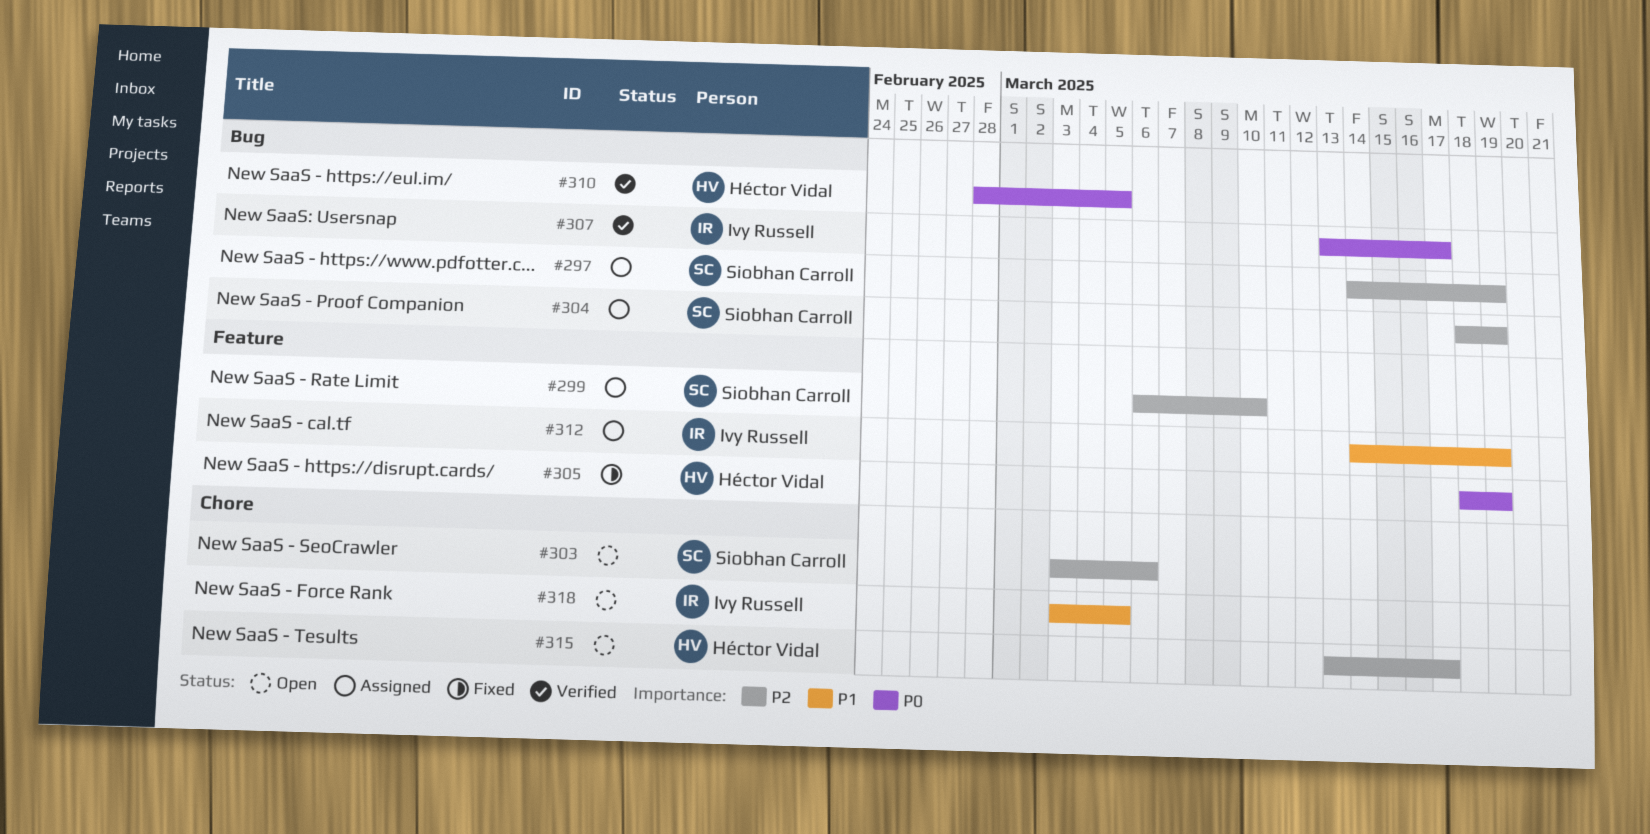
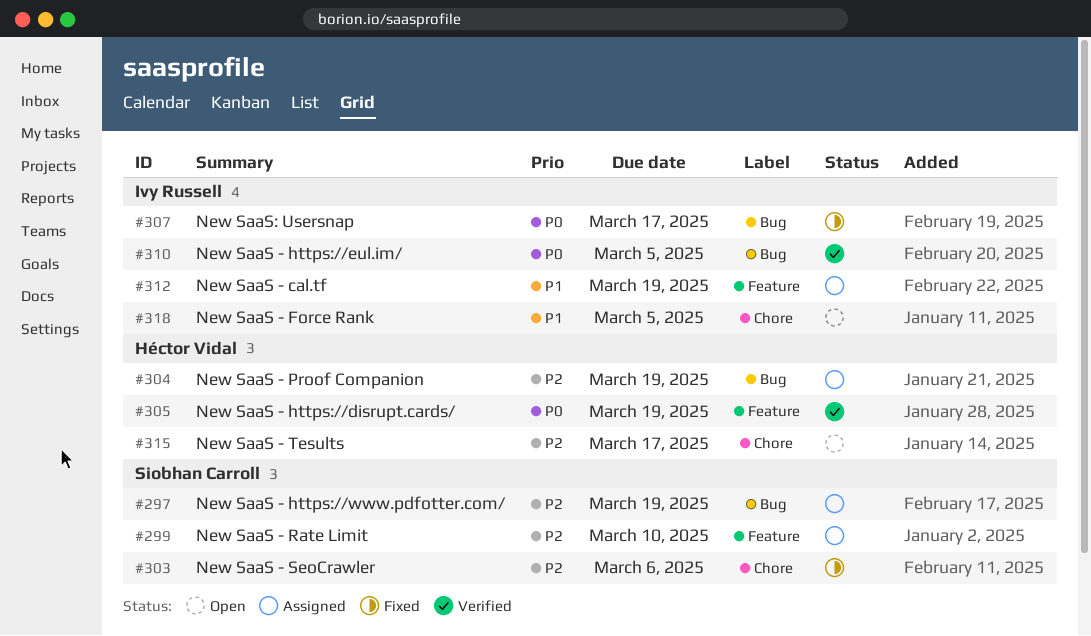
#303, status: Open -> Fixed
#304, owner: Siobhan Carroll -> Héctor Vidal
#305, status: Fixed -> Verified
#307, status: Verified -> Fixed
#310, owner: Héctor Vidal -> Ivy Russell

